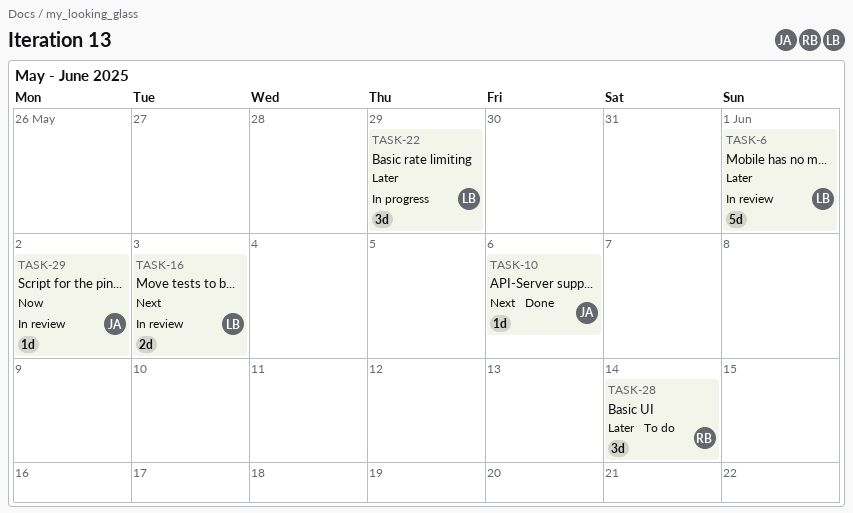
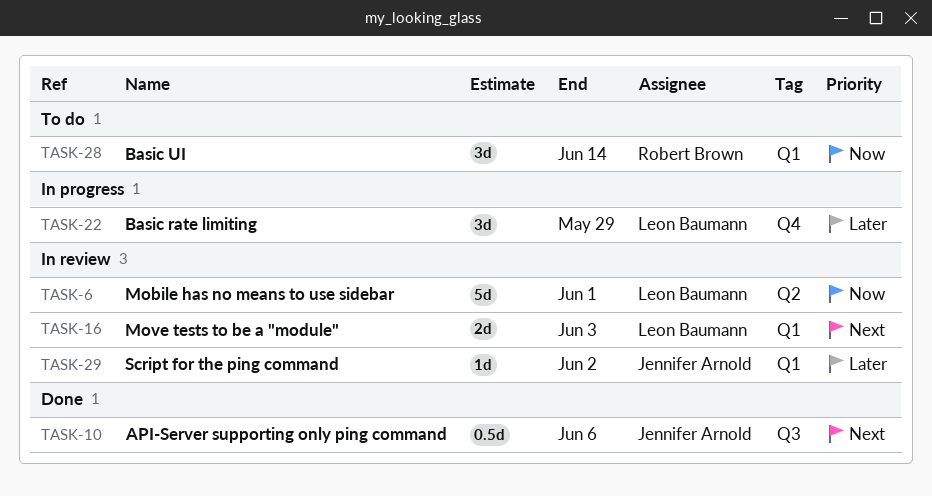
TASK-6, priority: Later -> Now
TASK-10, estimate: 1d -> 0.5d
TASK-28, priority: Later -> Now
TASK-29, priority: Now -> Later

